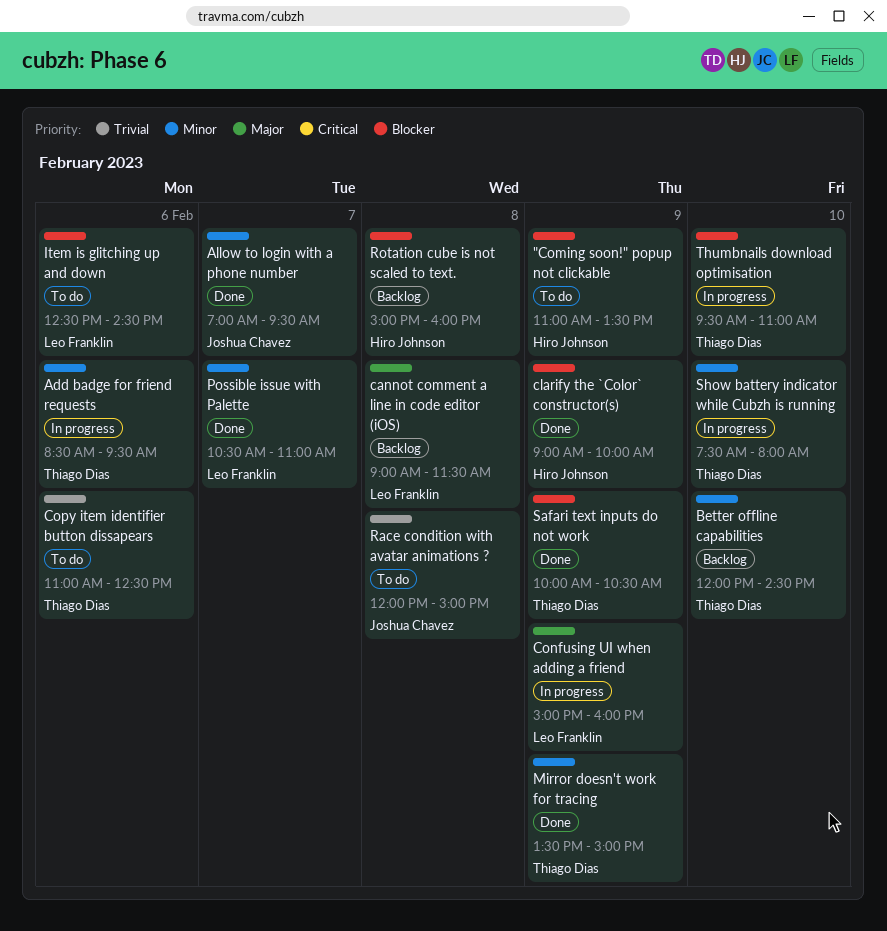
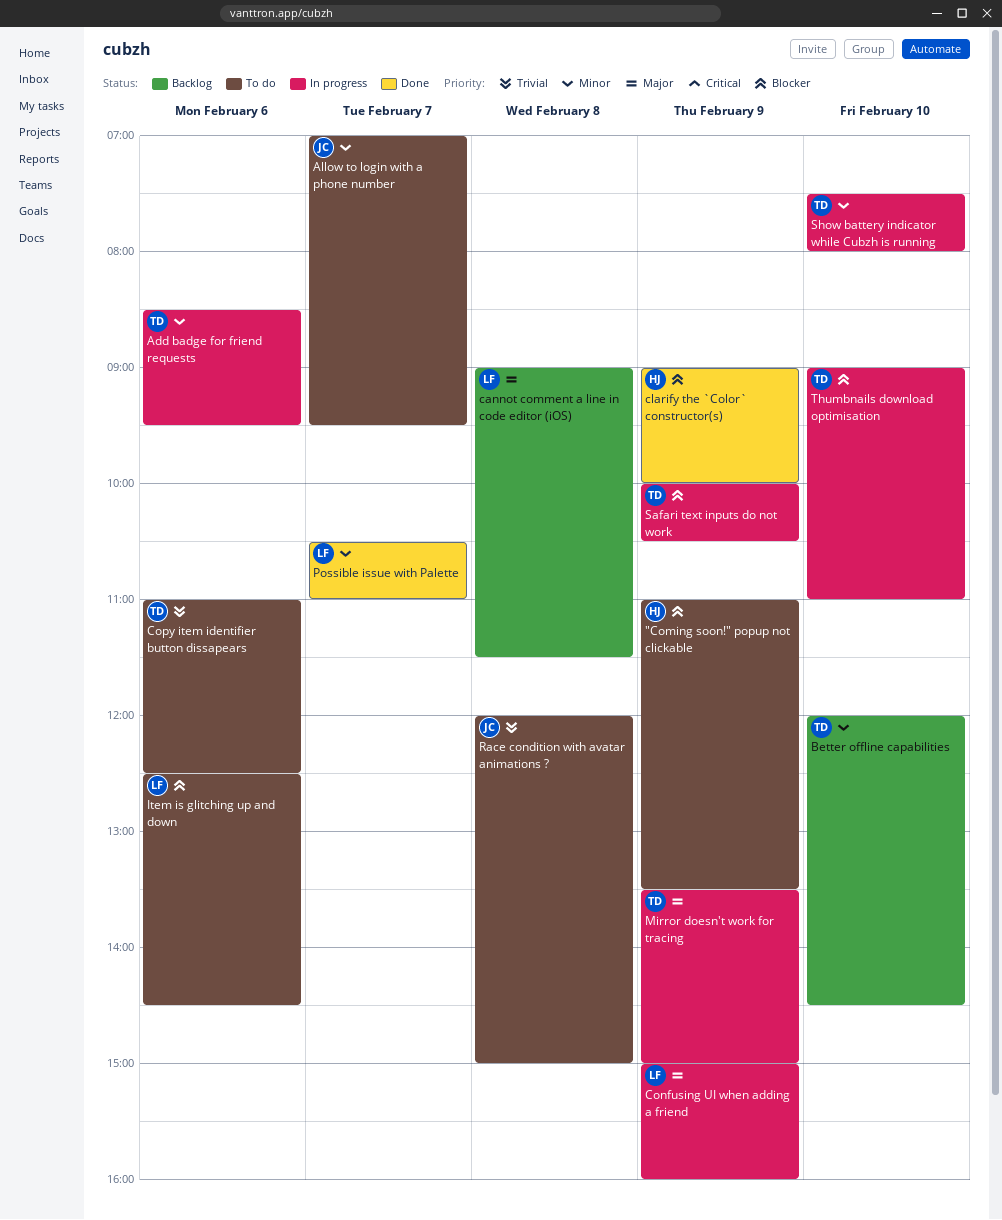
Allow to login with a phone number, status: Done -> To do
Mirror doesn't work for tracing, status: Done -> In progress
Mirror doesn't work for tracing, priority: Minor -> Major
Rotation cube is not scaled to text.: present -> none
Safari text inputs do not work, status: Done -> In progress
Thumbnails download optimisation, begins: 09:30 -> 09:00

